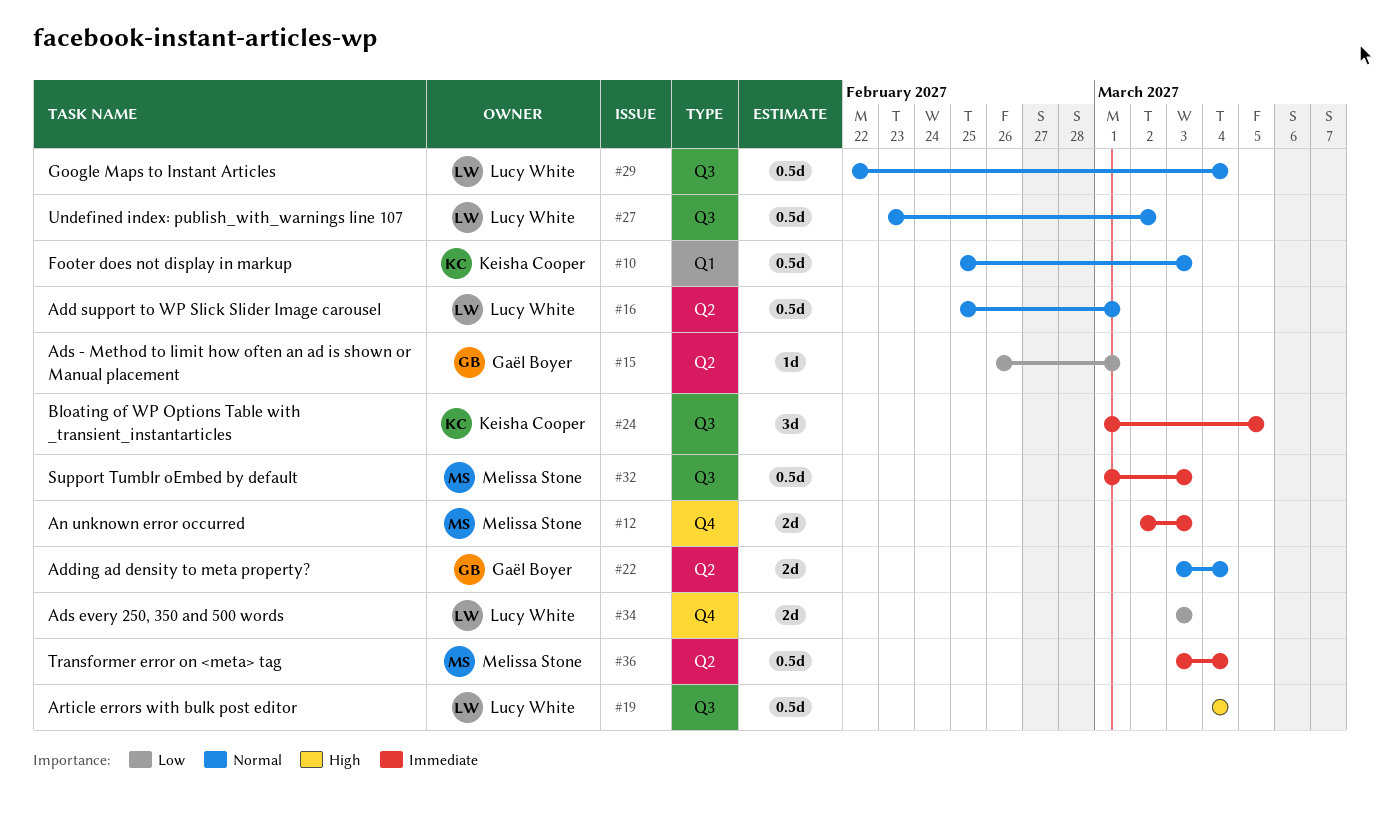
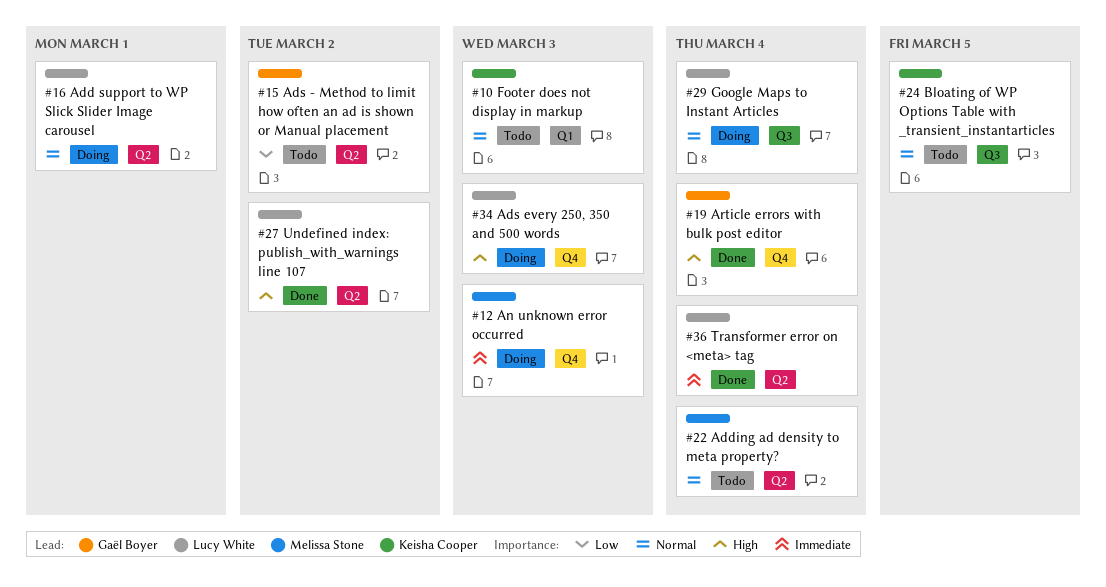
#15, due: Mar 1 -> Mar 2
#19, owner: Lucy White -> Gaël Boyer
#19, label: Q3 -> Q4
#22, owner: Gaël Boyer -> Melissa Stone
#24, priority: Immediate -> Normal
#27, priority: Normal -> High
#27, label: Q3 -> Q2
#32: present -> none
#34, priority: Low -> High
#36, owner: Melissa Stone -> Lucy White

